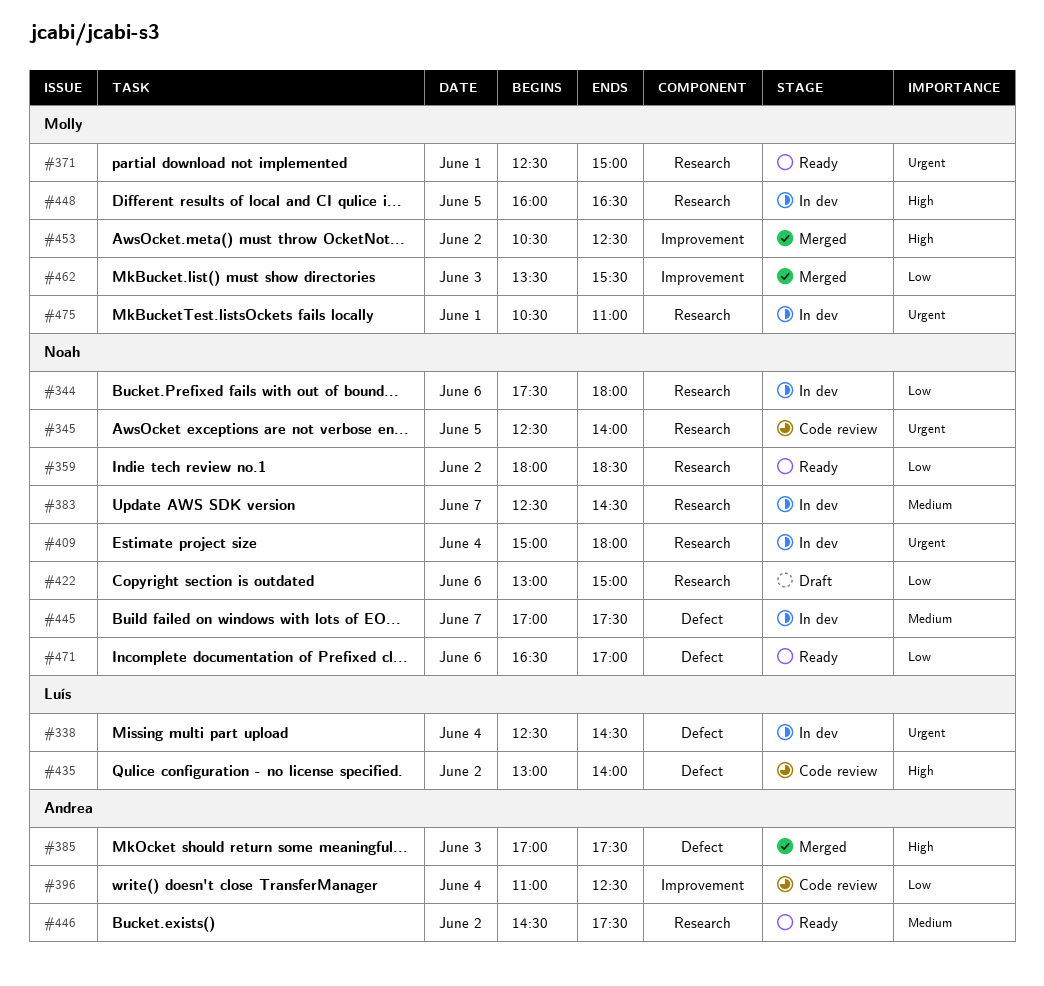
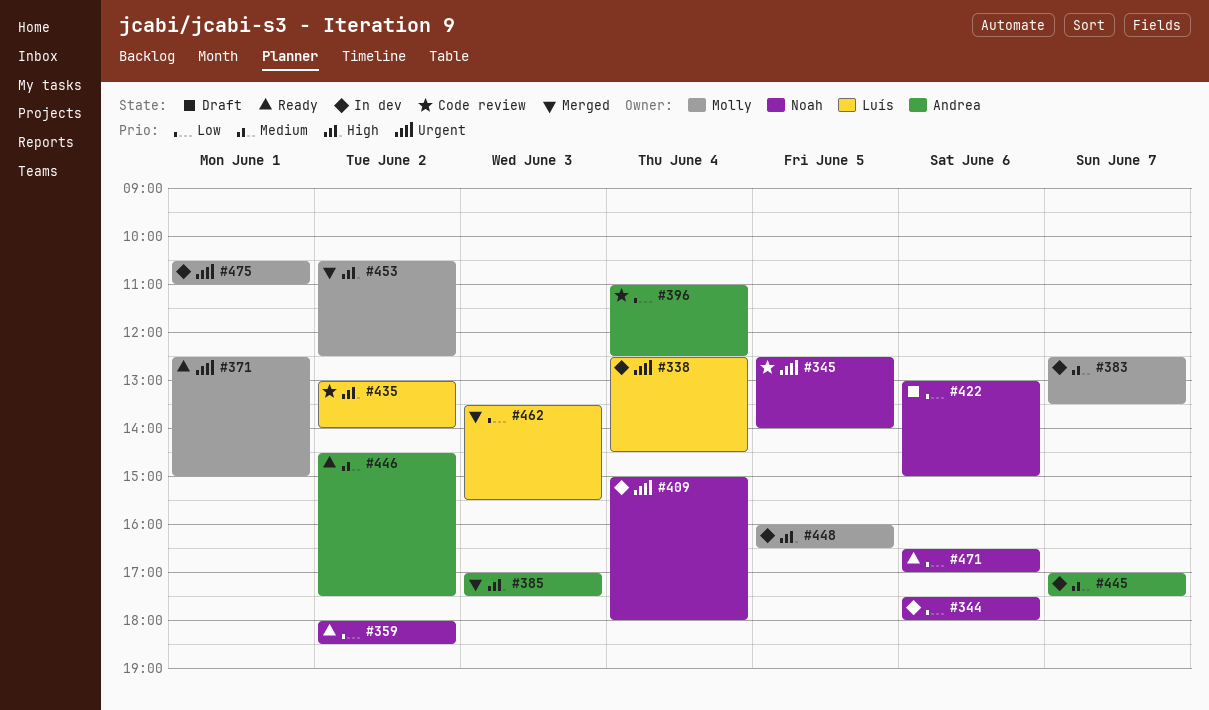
#383, owner: Noah -> Molly
#383, ends: 14:30 -> 13:30
#445, owner: Noah -> Andrea
#462, owner: Molly -> Luís

